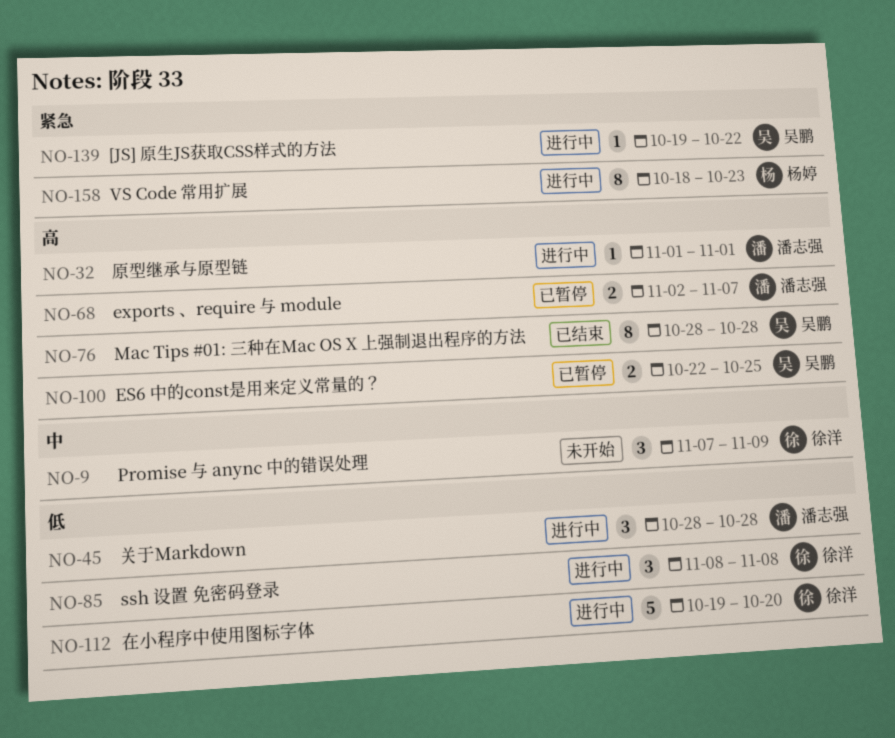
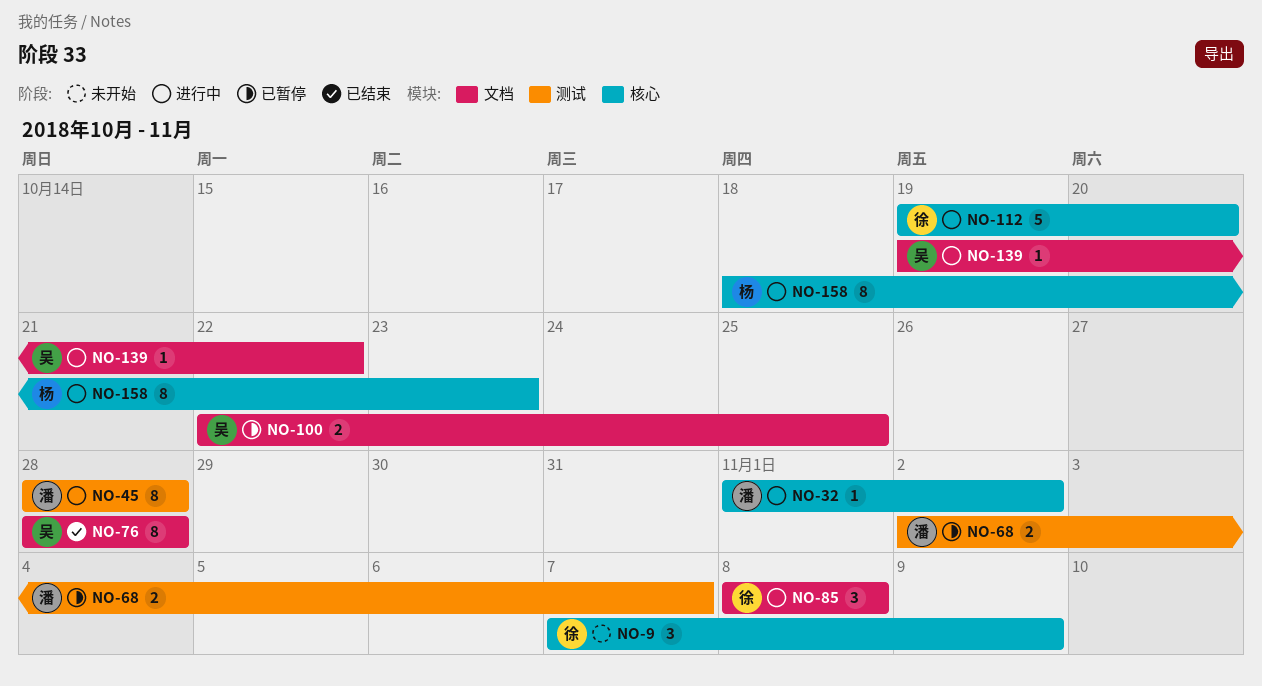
NO-32, due: Nov 1 -> Nov 2
NO-45, estimate: 3 -> 8

